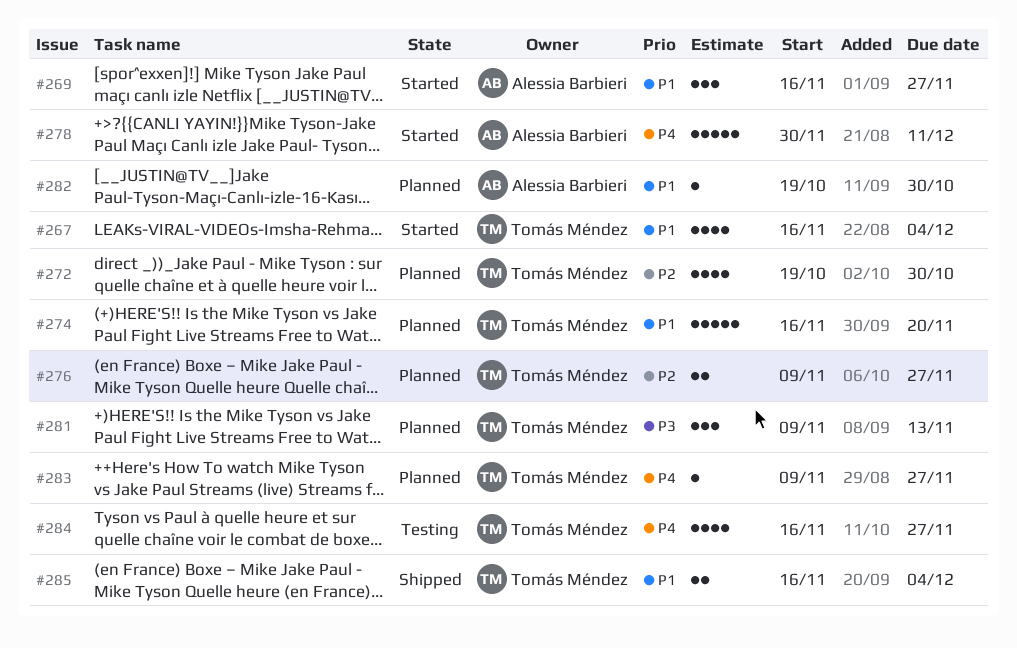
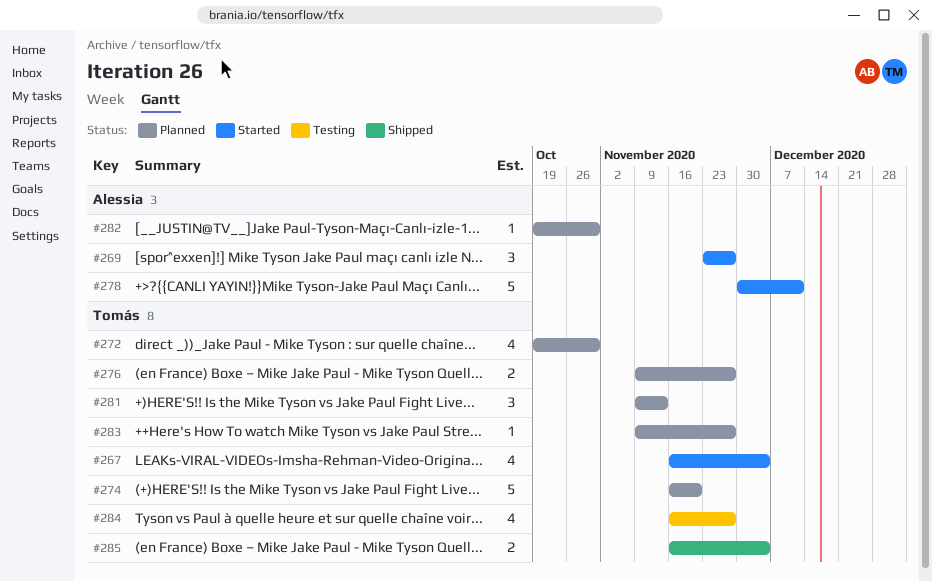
#269, start: Nov 16 -> Nov 23

